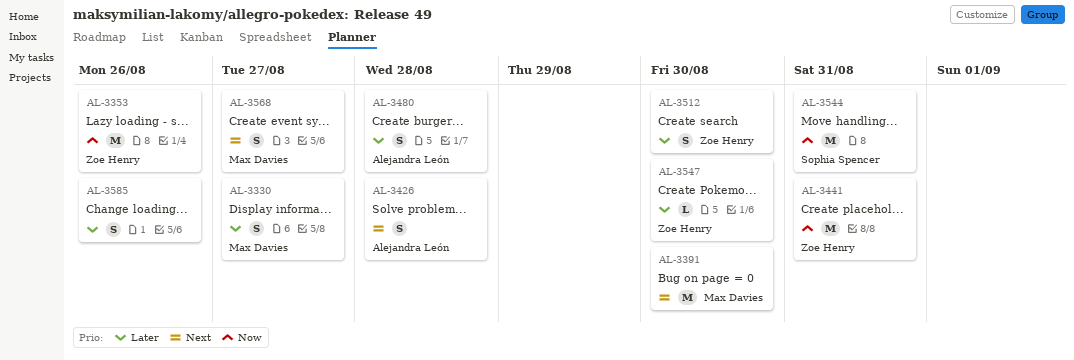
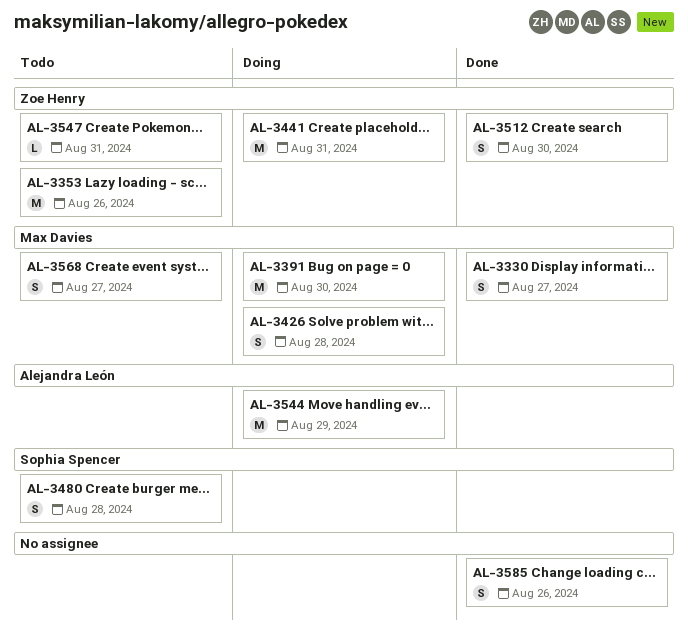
AL-3426, owner: Alejandra León -> Max Davies
AL-3480, owner: Alejandra León -> Sophia Spencer
AL-3544, owner: Sophia Spencer -> Alejandra León
AL-3544, due: Aug 31 -> Aug 29
AL-3547, due: Aug 30 -> Aug 31

